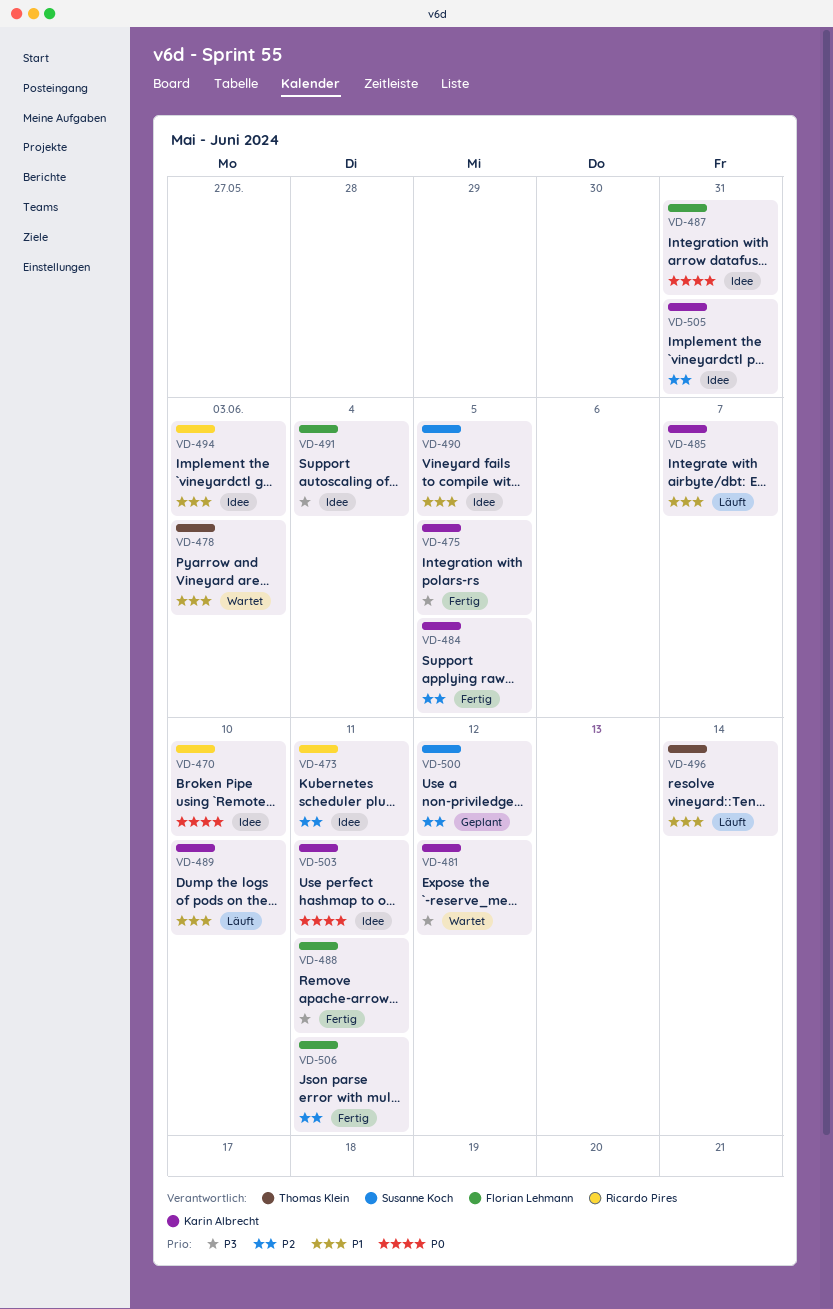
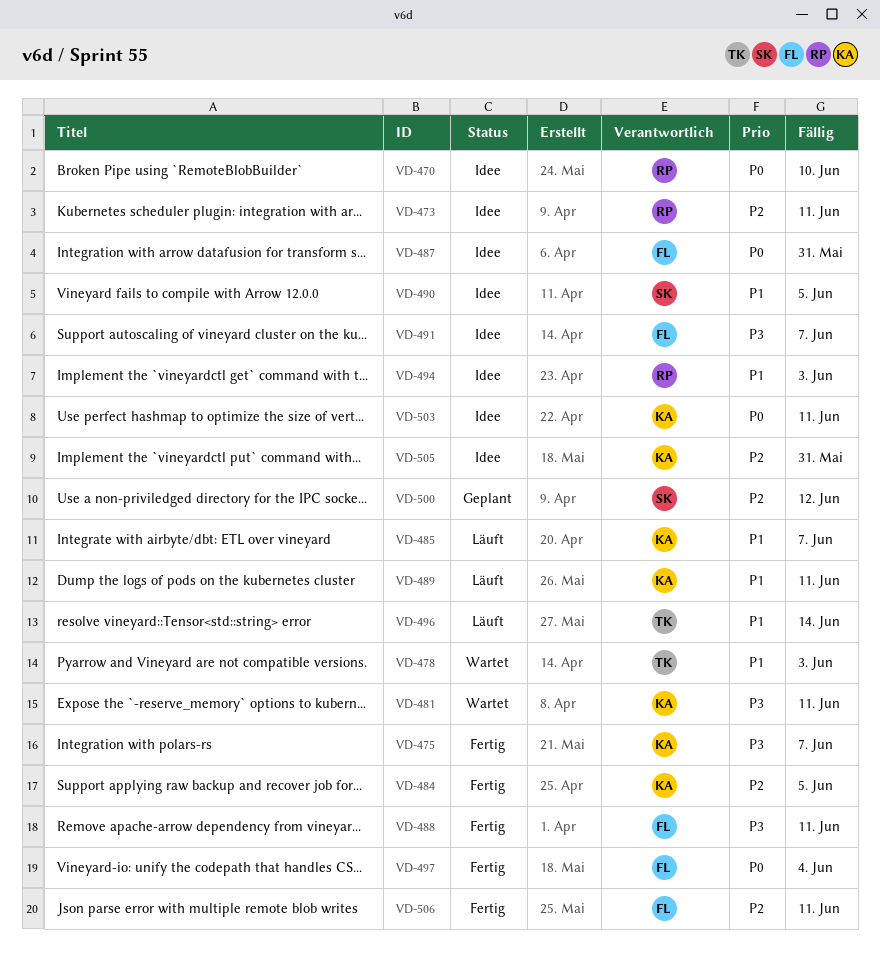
VD-475, due: Jun 5 -> Jun 7
VD-481, due: Jun 12 -> Jun 11
VD-489, due: Jun 10 -> Jun 11
VD-491, due: Jun 4 -> Jun 7
VD-497: none -> present

